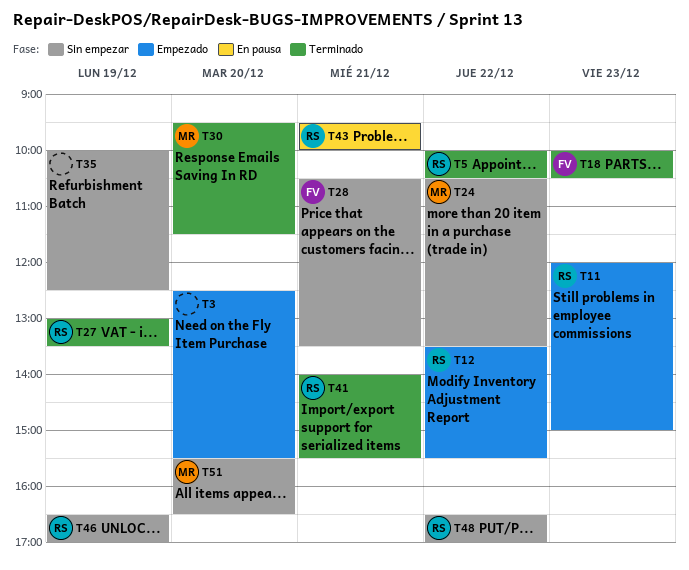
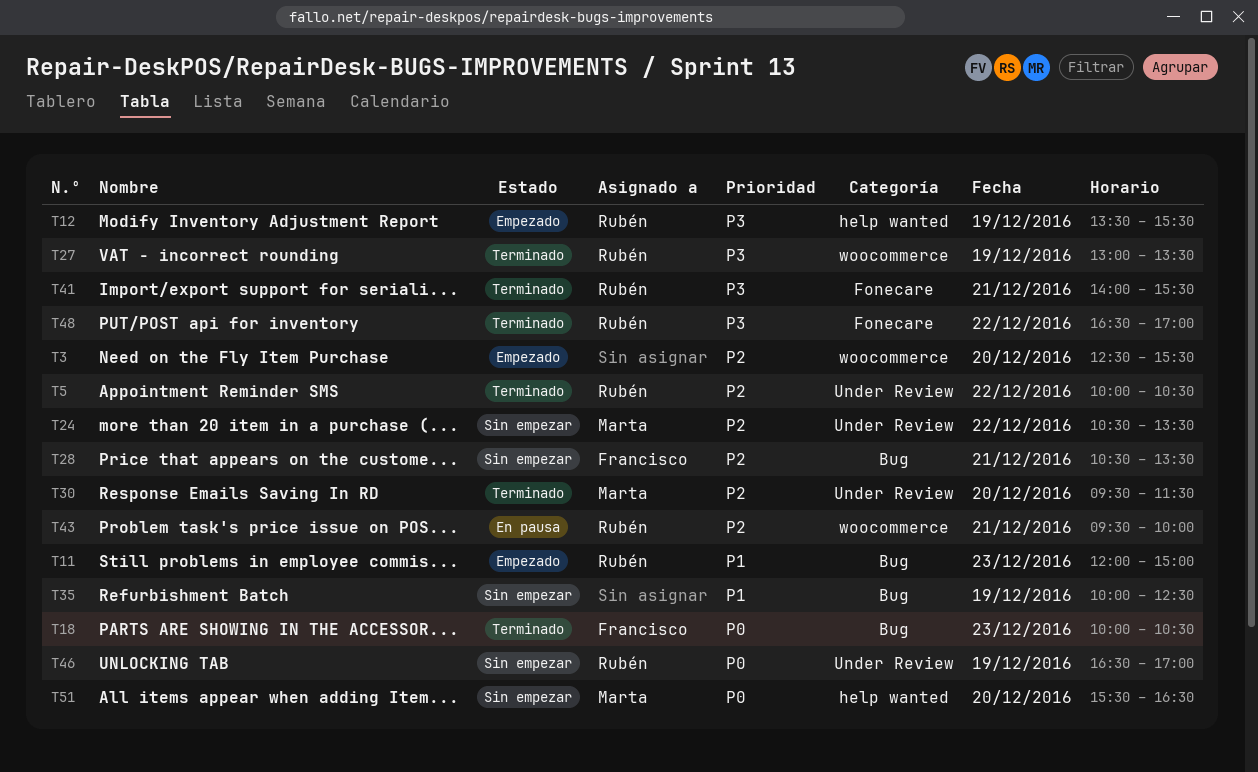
T12, day: Dec 22 -> Dec 19
T48, status: Sin empezar -> Terminado

